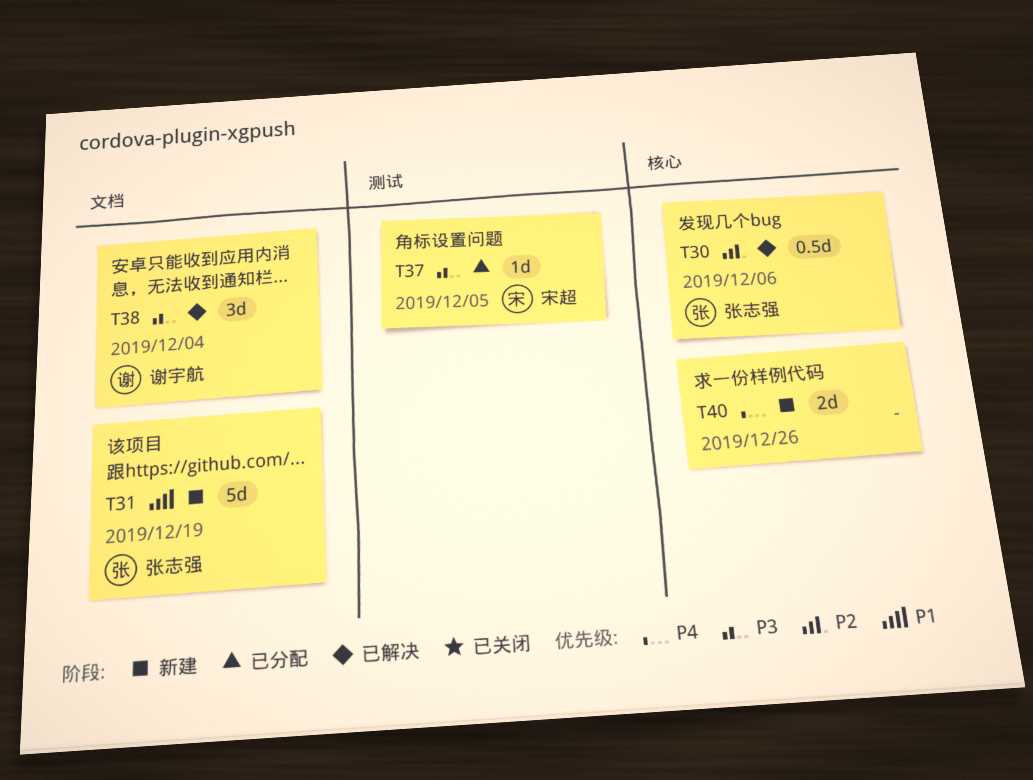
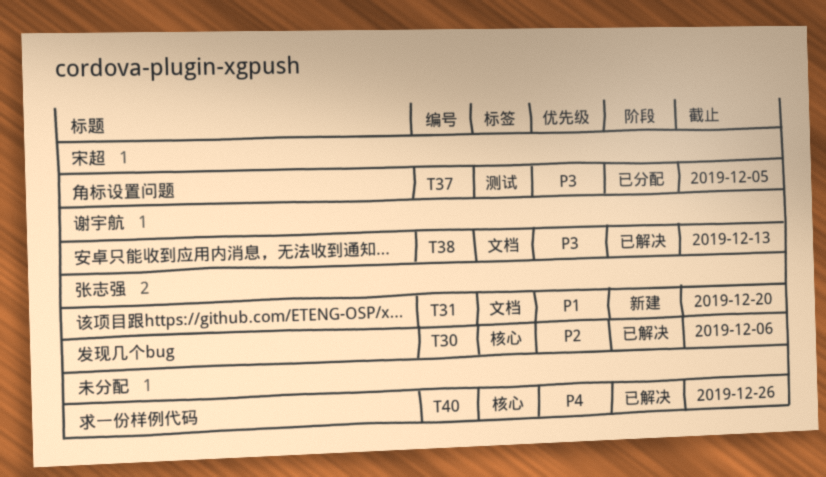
T31, due: Dec 19 -> Dec 20
T38, due: Dec 4 -> Dec 13
T40, status: 新建 -> 已解决

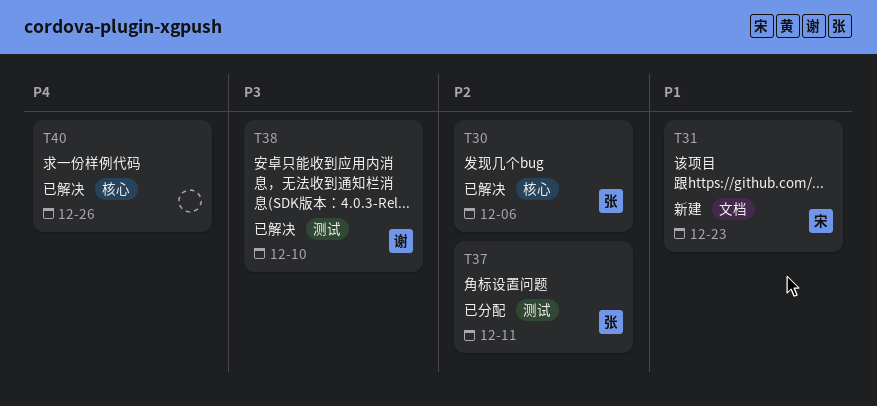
T31, owner: 张志强 -> 宋超
T31, due: Dec 20 -> Dec 23
T37, owner: 宋超 -> 张志强
T37, priority: P3 -> P2
T37, due: Dec 5 -> Dec 11
T38, label: 文档 -> 测试
T38, due: Dec 13 -> Dec 10

